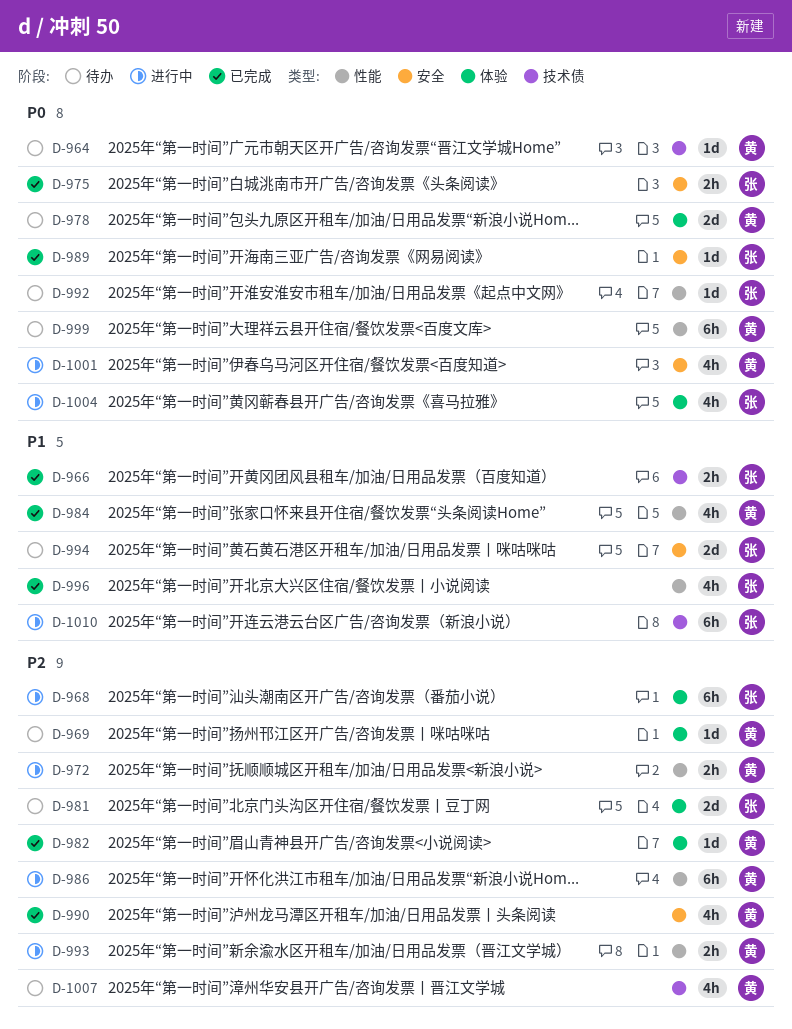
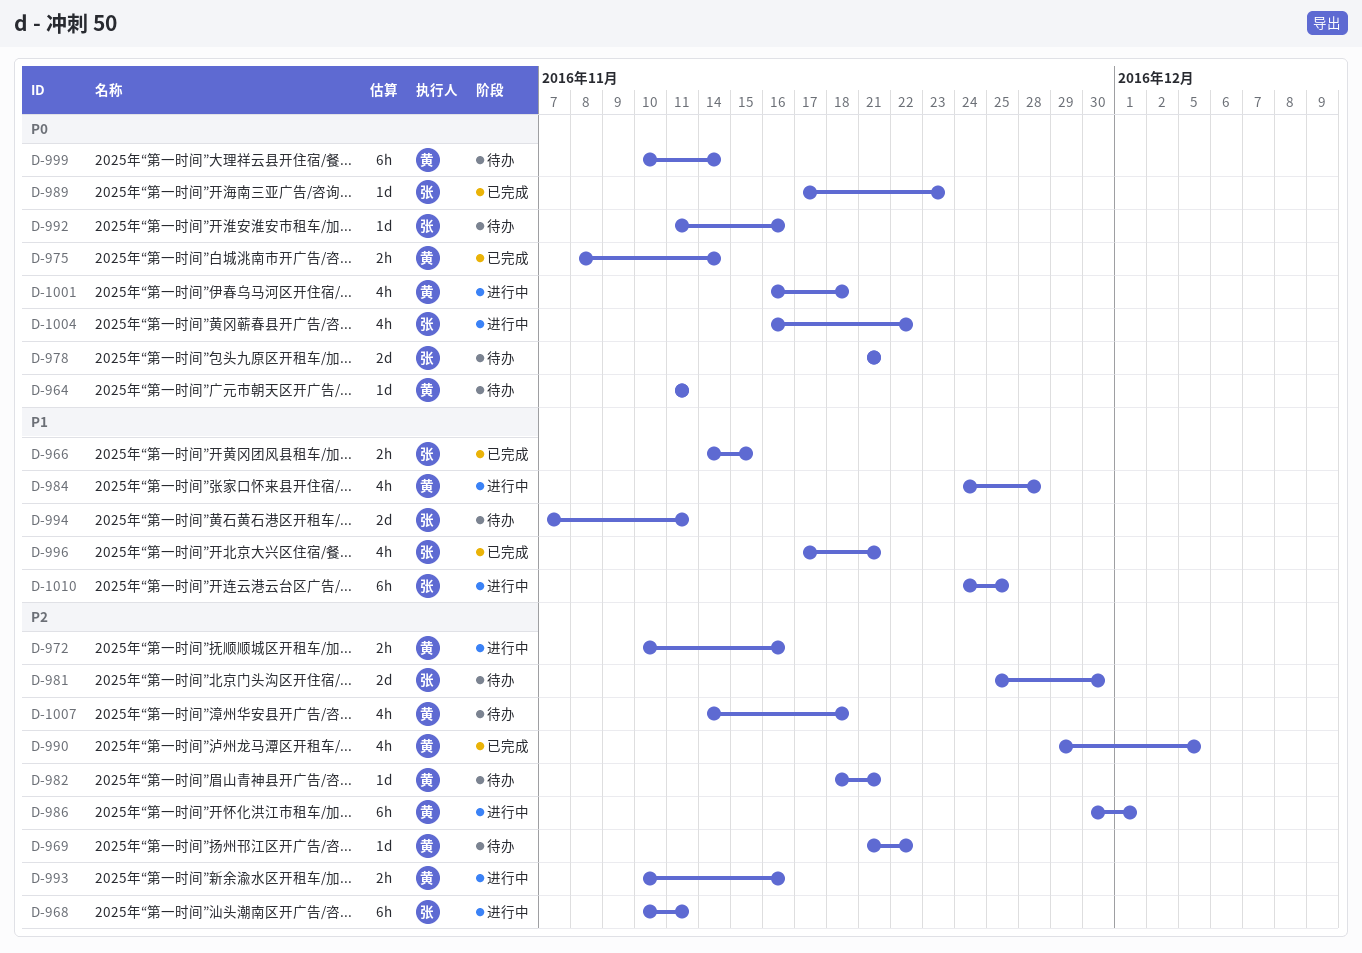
D-975, owner: 张 -> 黄
D-978, owner: 黄 -> 张
D-982, status: 已完成 -> 待办
D-984, status: 已完成 -> 进行中

